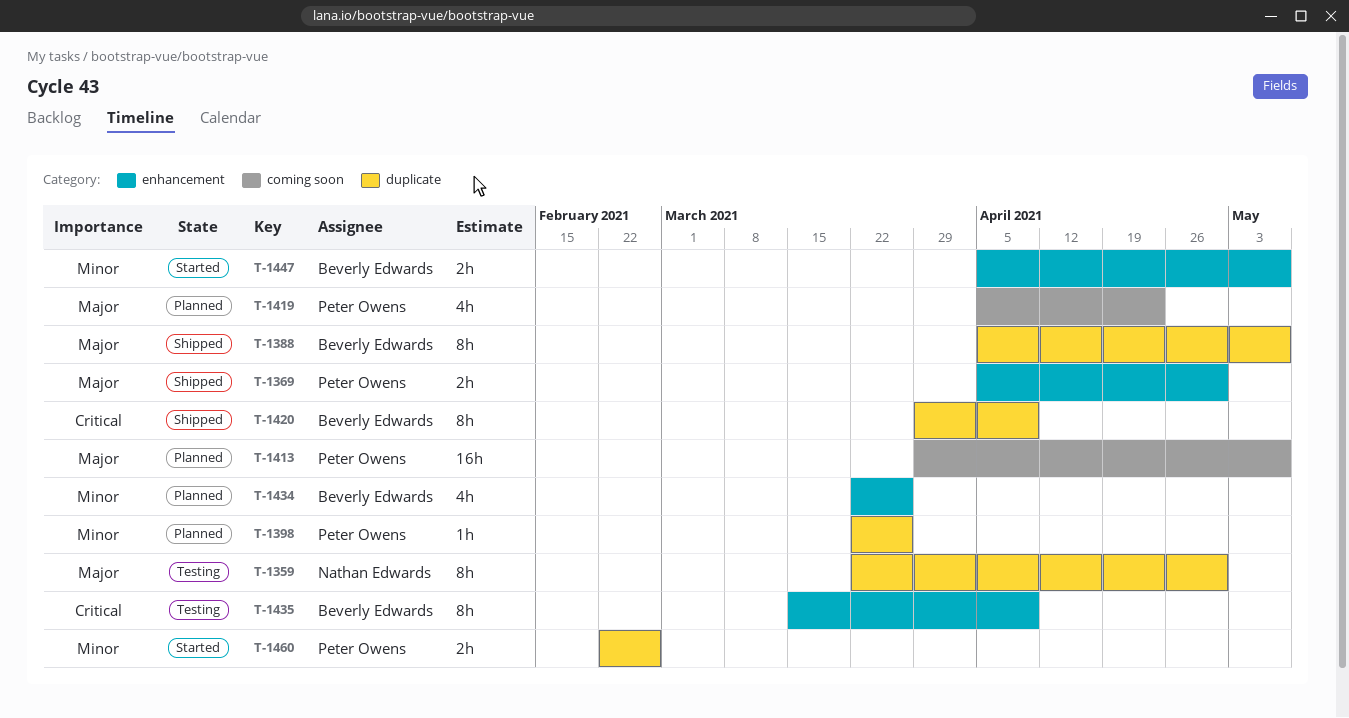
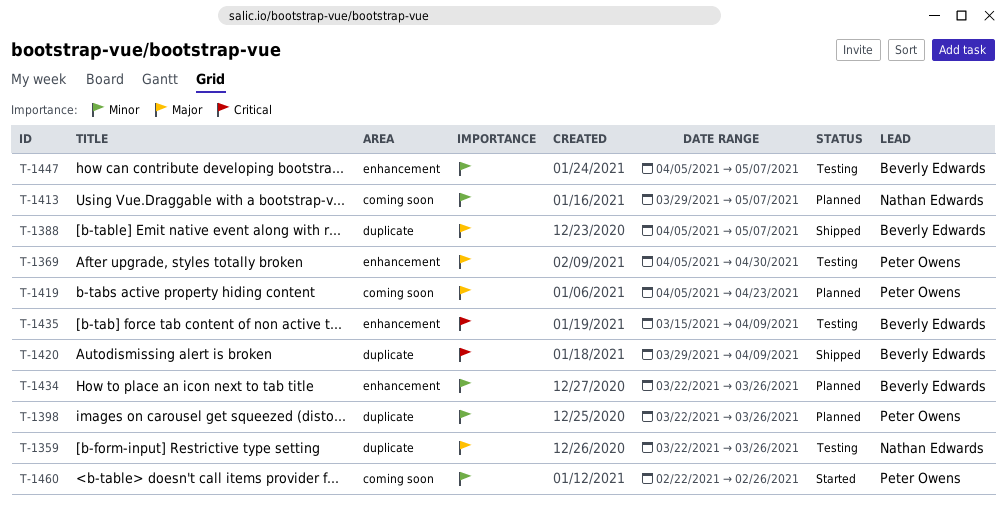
T-1359, due: Apr 30 -> Mar 26
T-1369, status: Shipped -> Testing
T-1413, owner: Peter Owens -> Nathan Edwards
T-1413, priority: Major -> Minor
T-1447, status: Started -> Testing
T-1460, label: duplicate -> coming soon

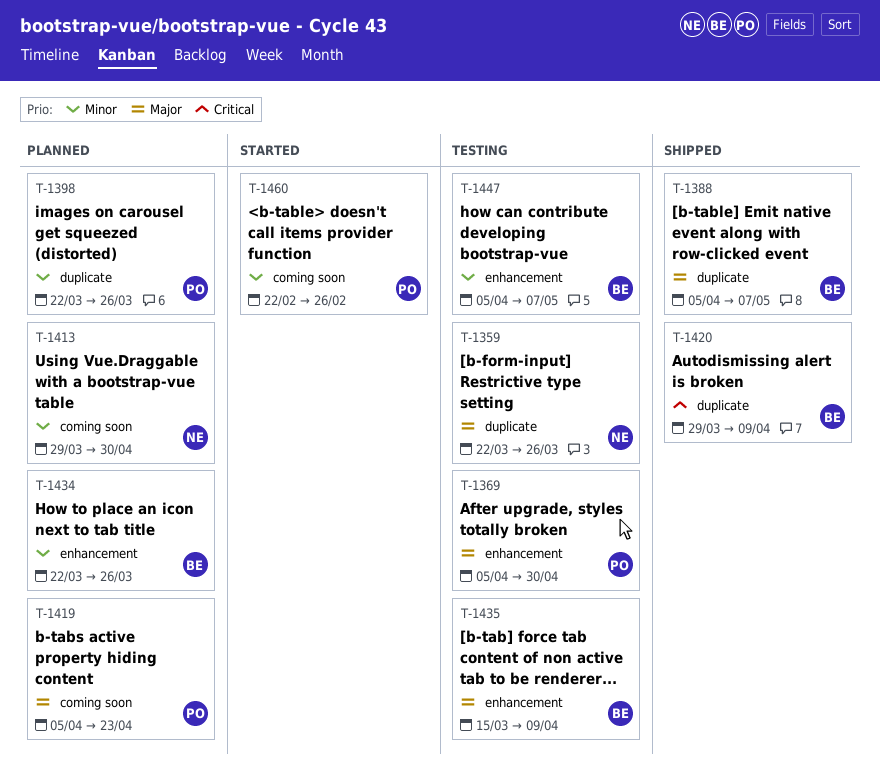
T-1413, due: May 7 -> Apr 30
T-1435, priority: Critical -> Major

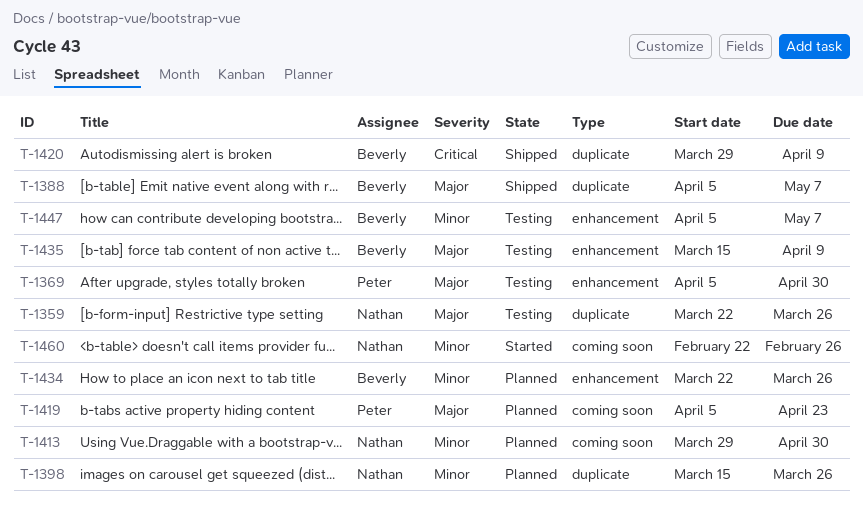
T-1398, owner: Peter -> Nathan
T-1398, start: Mar 22 -> Mar 15
T-1460, owner: Peter -> Nathan

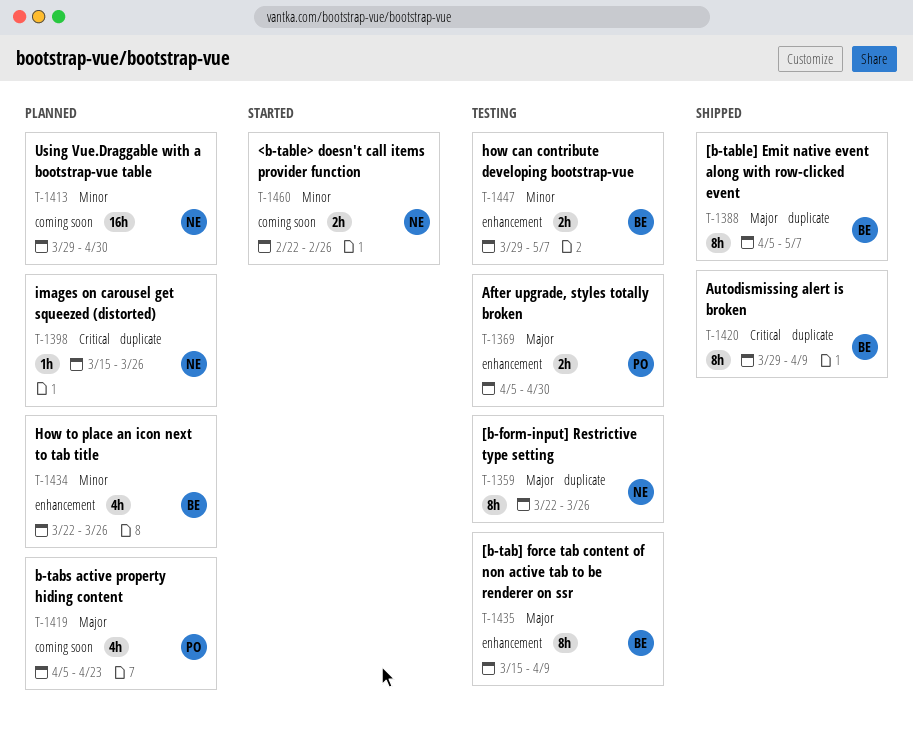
T-1398, priority: Minor -> Critical
T-1447, start: Apr 5 -> Mar 29

